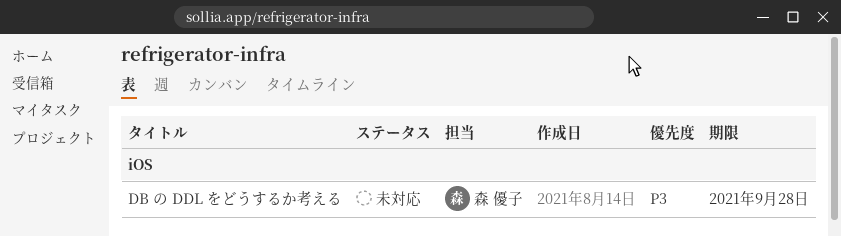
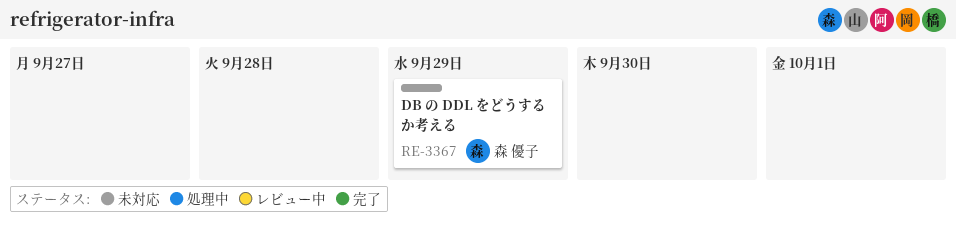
DB の DDL をどうするか考える, due: Sep 28 -> Sep 29

